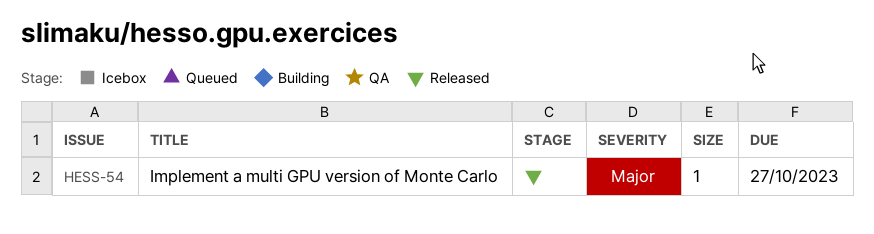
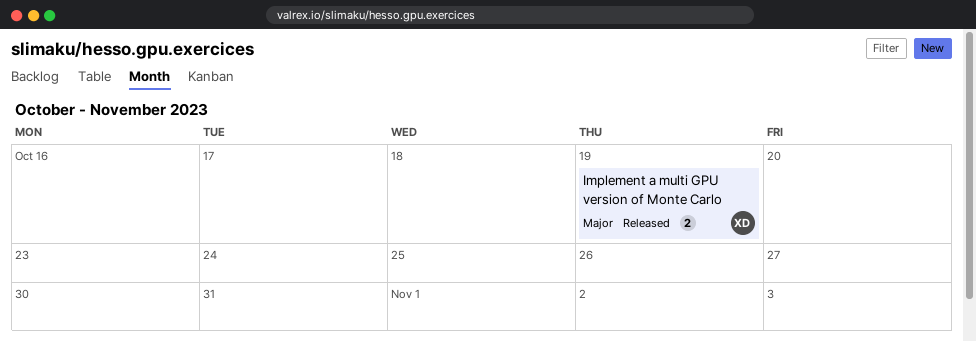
Implement a multi GPU version of Monte Carlo, estimate: 1 -> 2
Implement a multi GPU version of Monte Carlo, due: Oct 27 -> Oct 19

